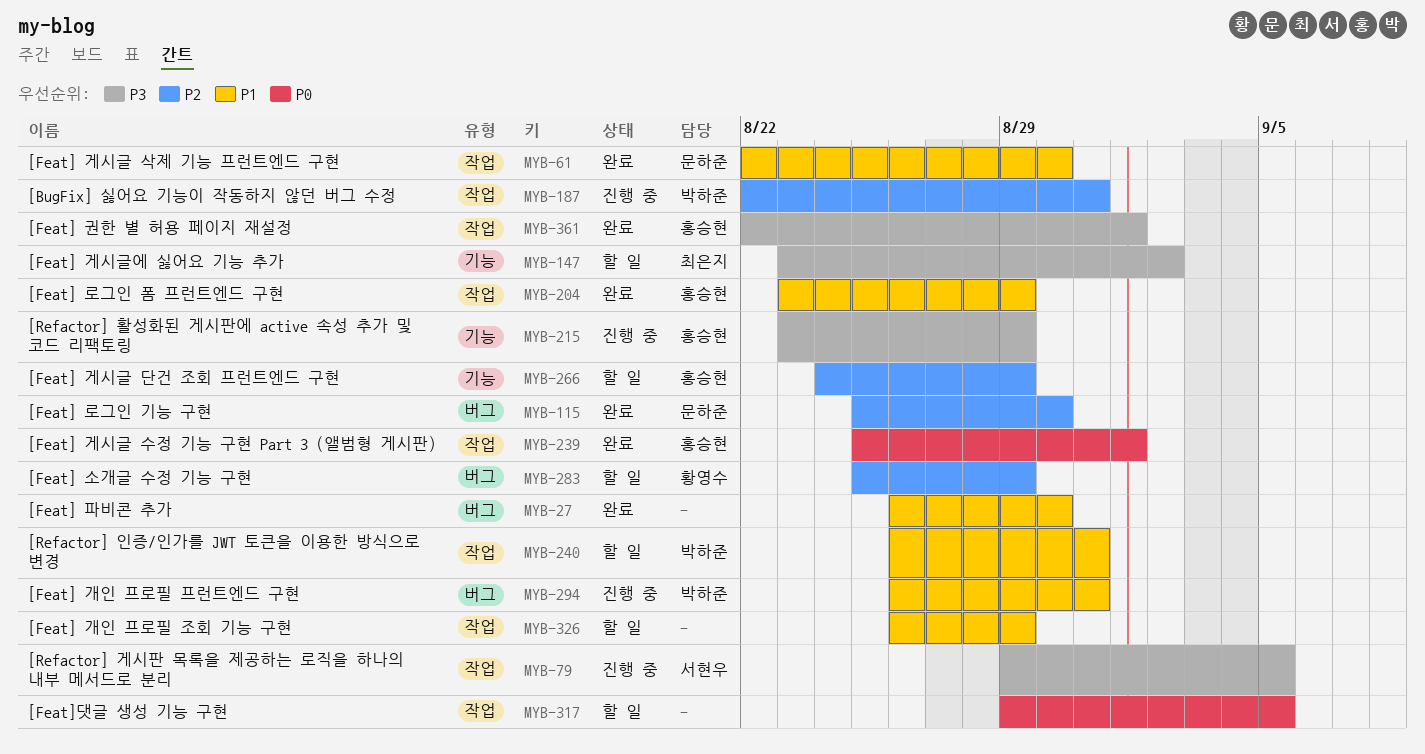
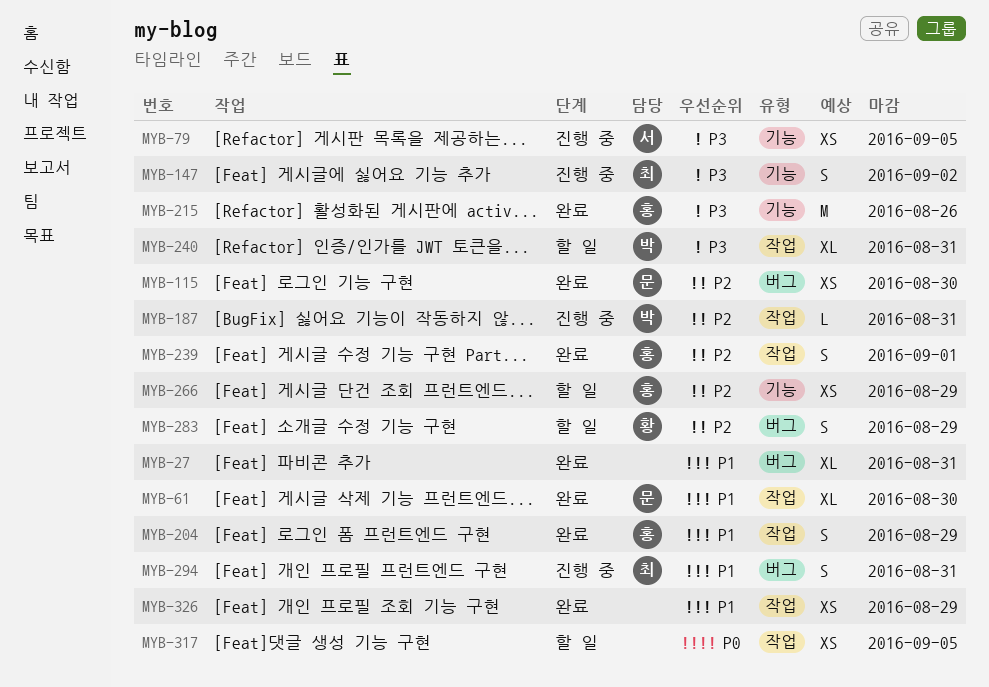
MYB-27, due: Aug 30 -> Aug 31
MYB-79, label: 작업 -> 기능
MYB-147, status: 할 일 -> 진행 중
MYB-215, status: 진행 중 -> 완료
MYB-215, due: Aug 29 -> Aug 26
MYB-239, priority: P0 -> P2
MYB-240, priority: P1 -> P3
MYB-294, owner: 박하준 -> 최은지
MYB-326, status: 할 일 -> 완료
MYB-361: present -> none

